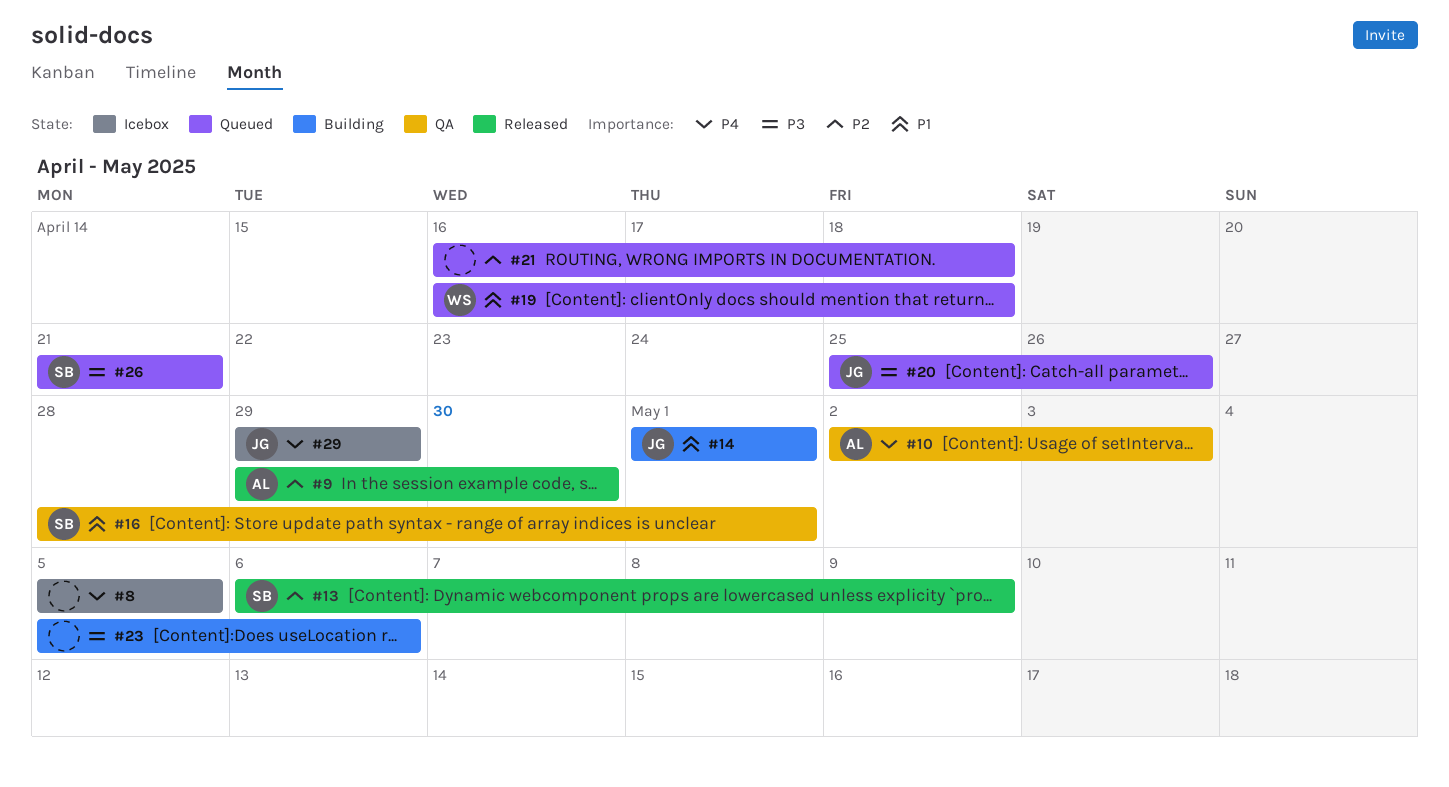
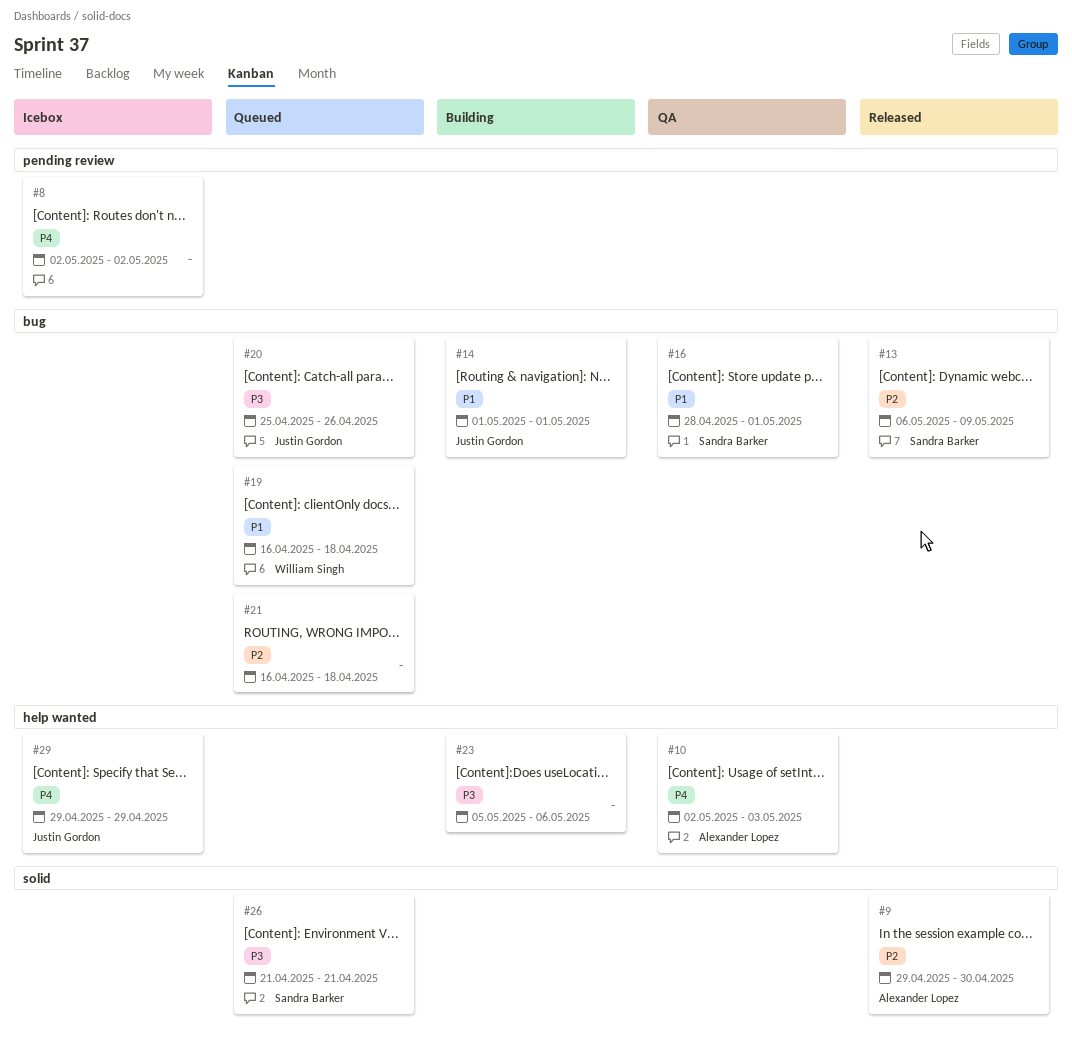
#8, start: May 5 -> May 2
#8, due: May 5 -> May 2

